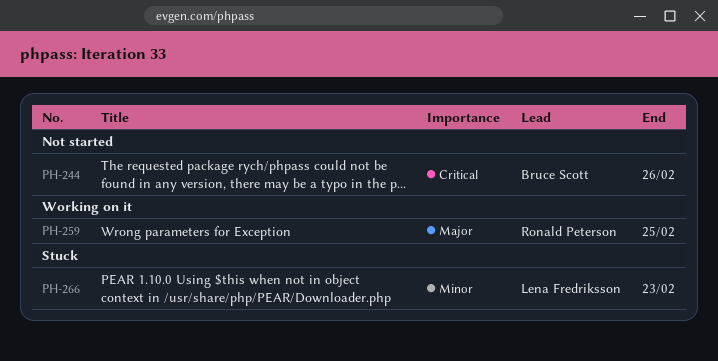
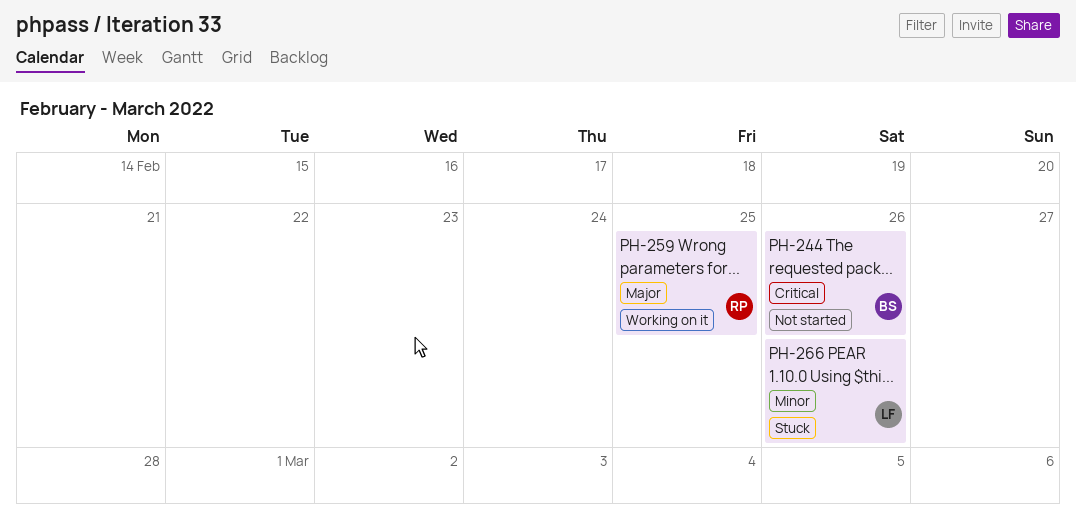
PH-266, due: Feb 23 -> Feb 26

